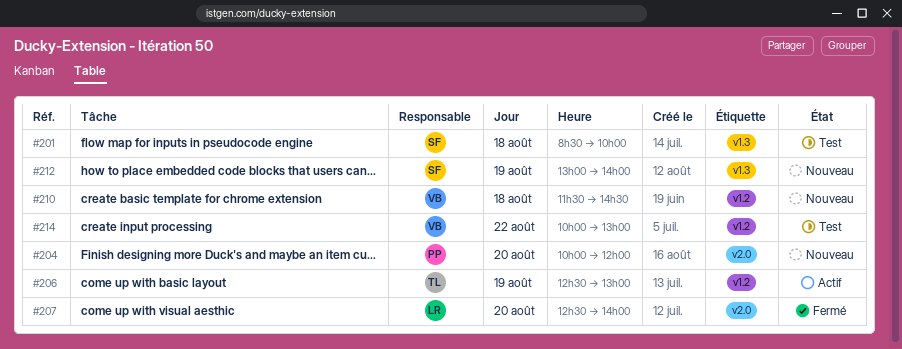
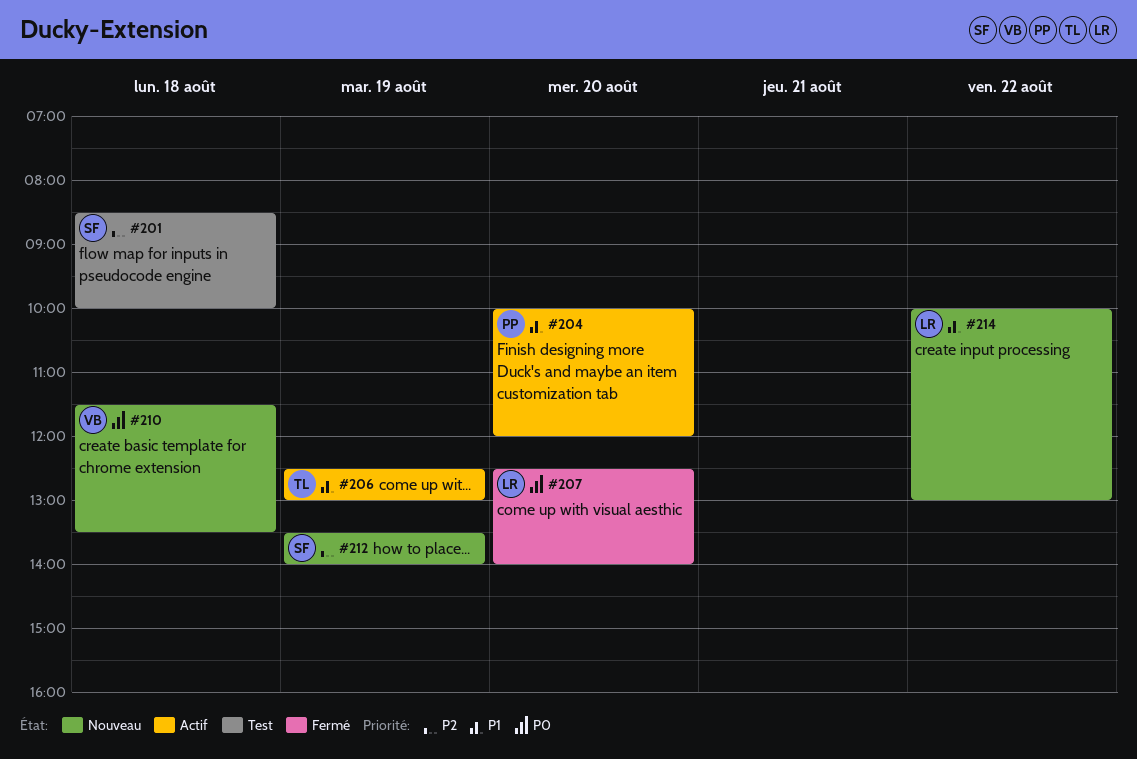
#204, status: Nouveau -> Actif
#210, ends: 14:30 -> 13:30
#212, begins: 13:00 -> 13:30
#214, status: Test -> Nouveau
#214, owner: VB -> LR

